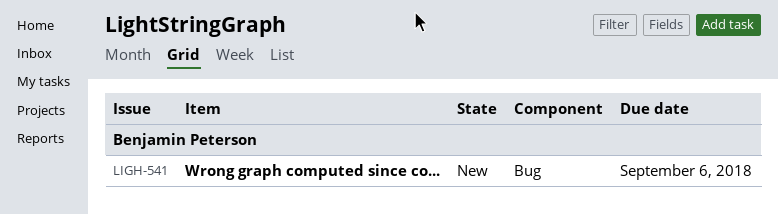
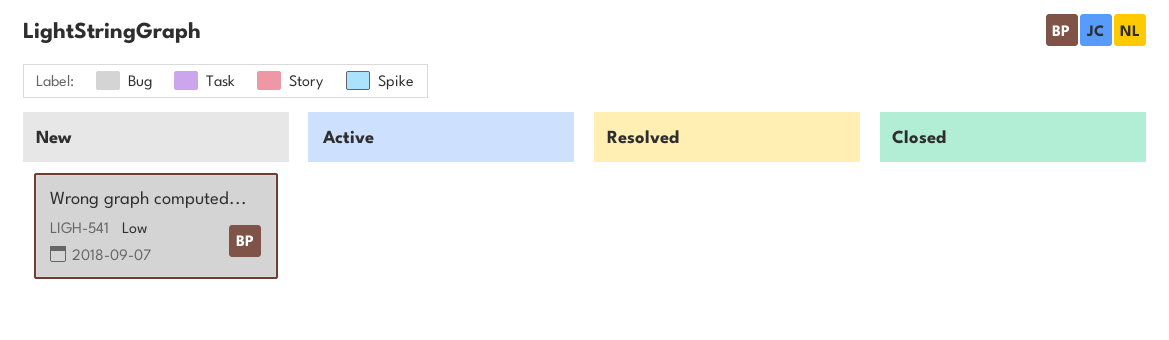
LIGH-541, due: Sep 6 -> Sep 7

